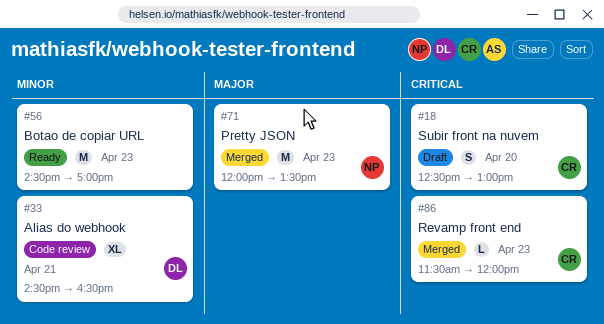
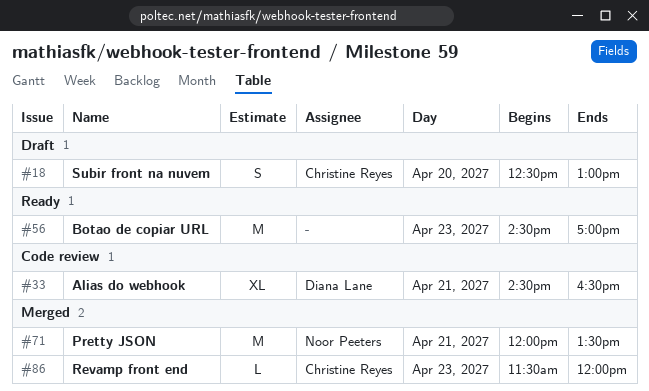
#71, day: Apr 23 -> Apr 21

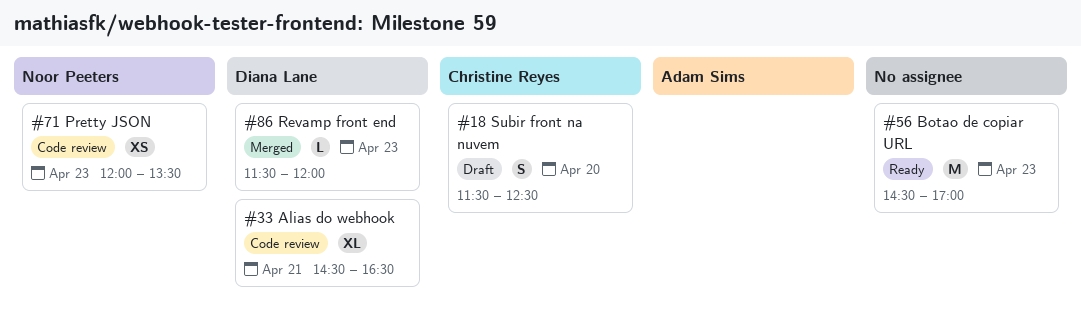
#18, begins: 12:30 -> 11:30
#18, ends: 13:00 -> 12:30
#71, status: Merged -> Code review
#71, estimate: M -> XS
#71, day: Apr 21 -> Apr 23
#86, owner: Christine Reyes -> Diana Lane

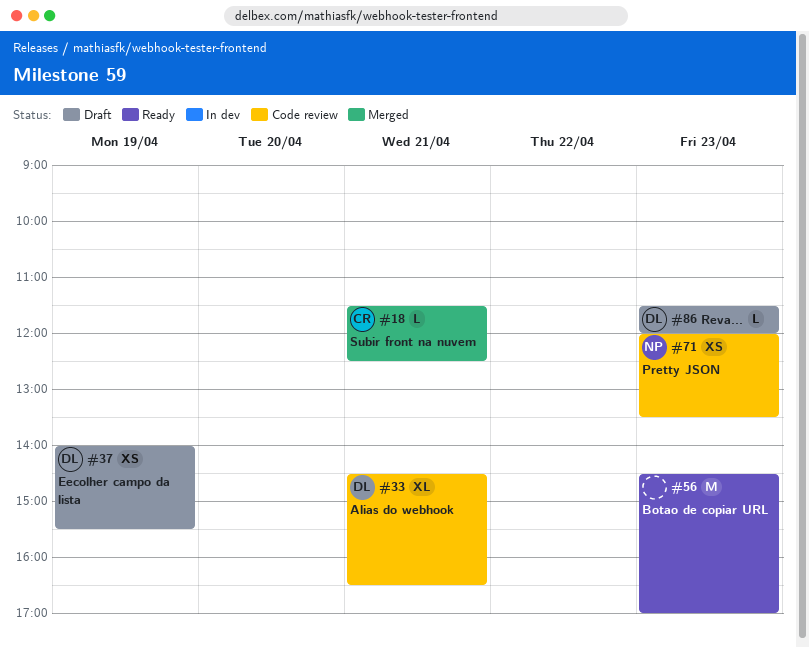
#18, status: Draft -> Merged
#18, estimate: S -> L
#18, day: Apr 20 -> Apr 21
#37: none -> present
#86, status: Merged -> Draft

